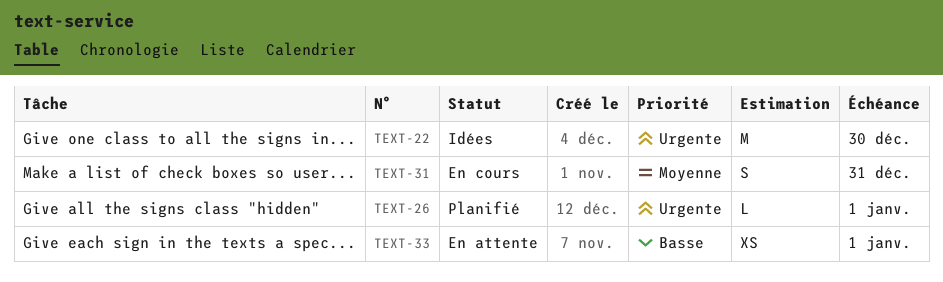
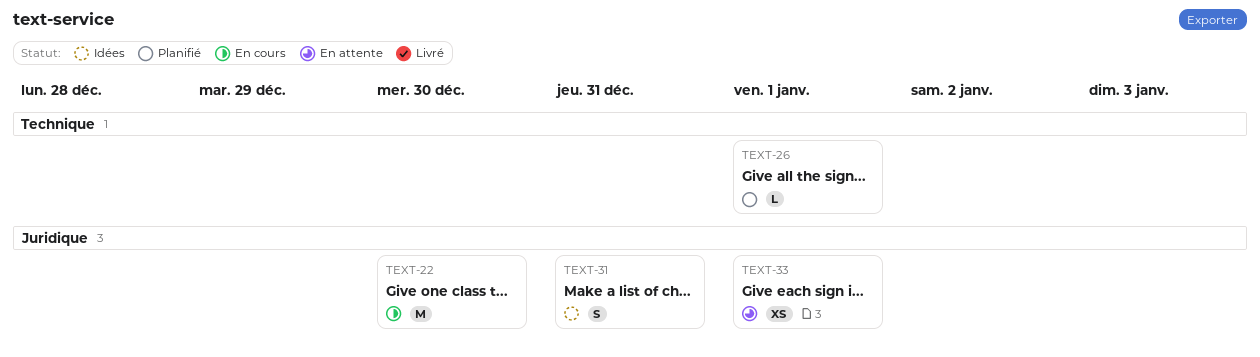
TEXT-22, status: Idées -> En cours
TEXT-31, status: En cours -> Idées

